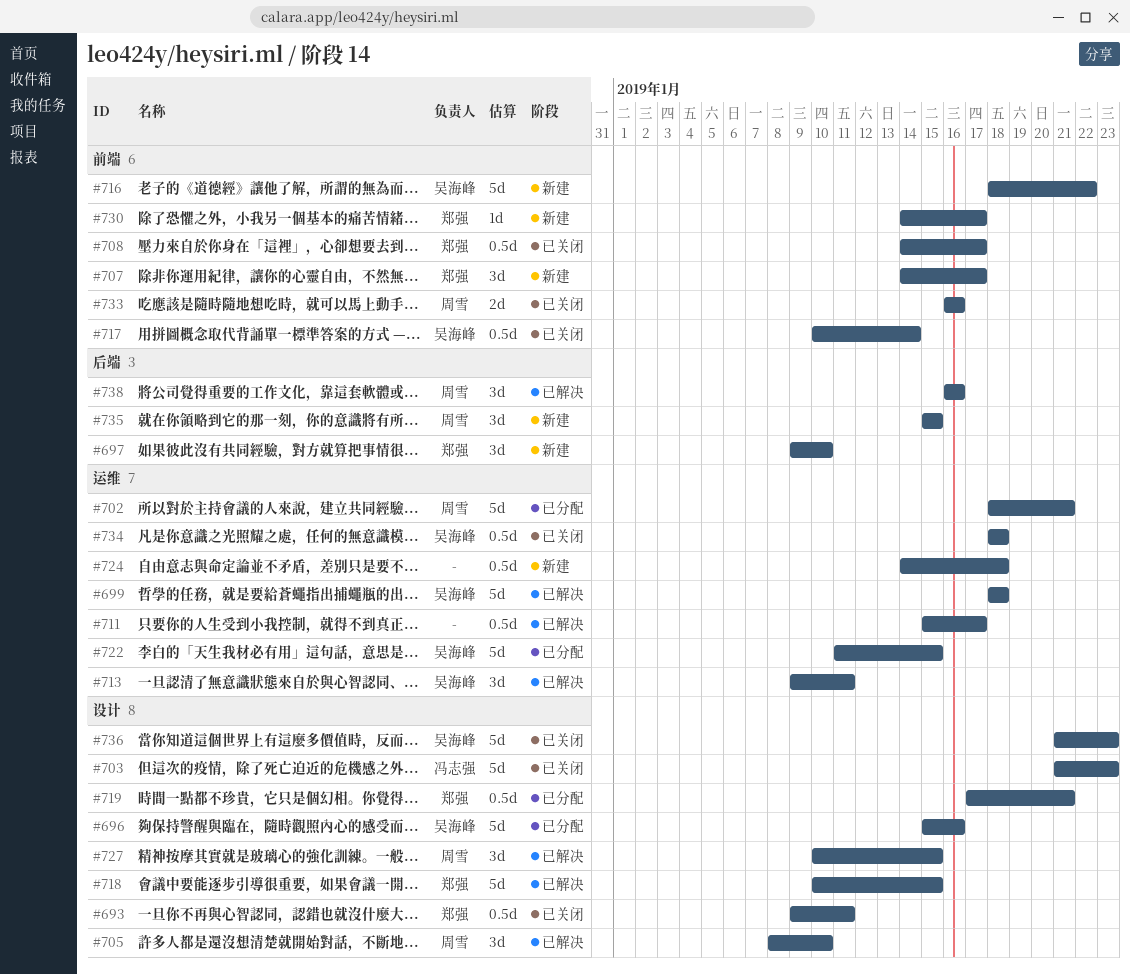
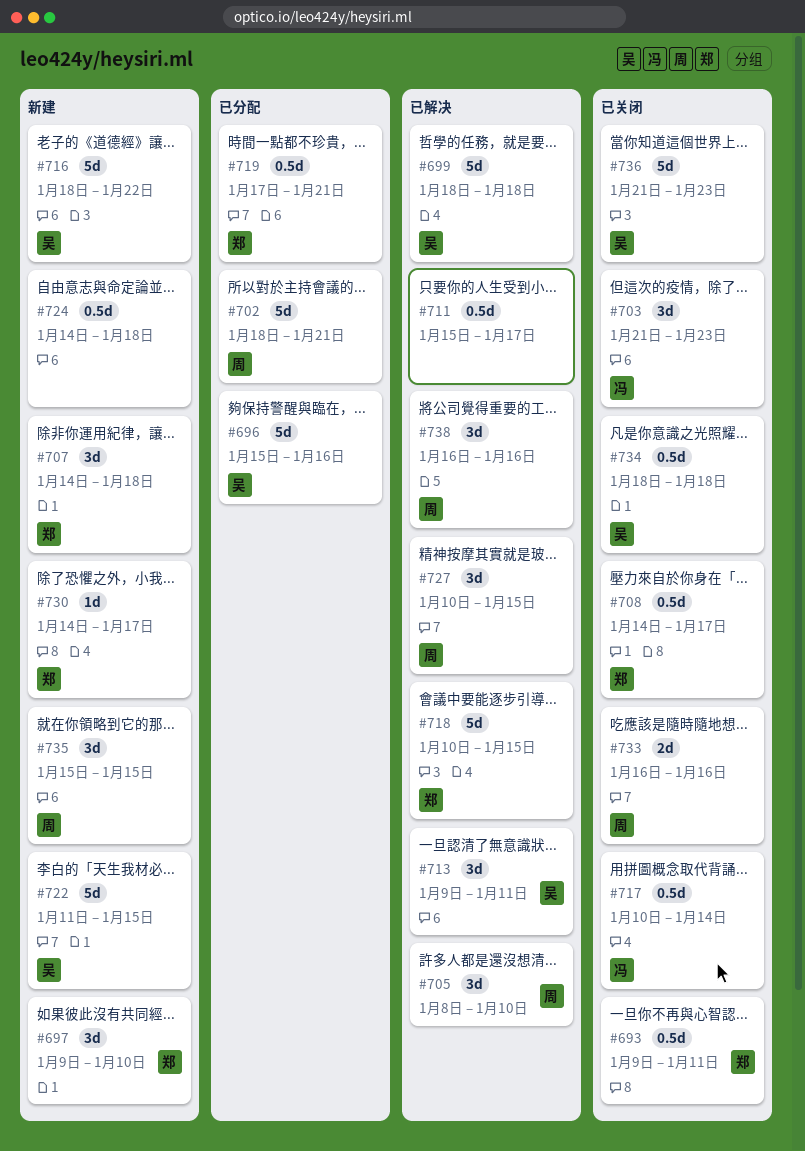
#703, estimate: 5d -> 3d
#707, due: Jan 17 -> Jan 18
#717, owner: 吴海峰 -> 冯志强
#722, status: 已分配 -> 新建

